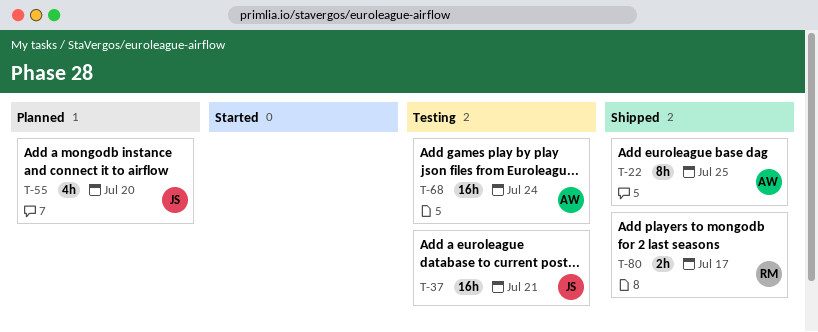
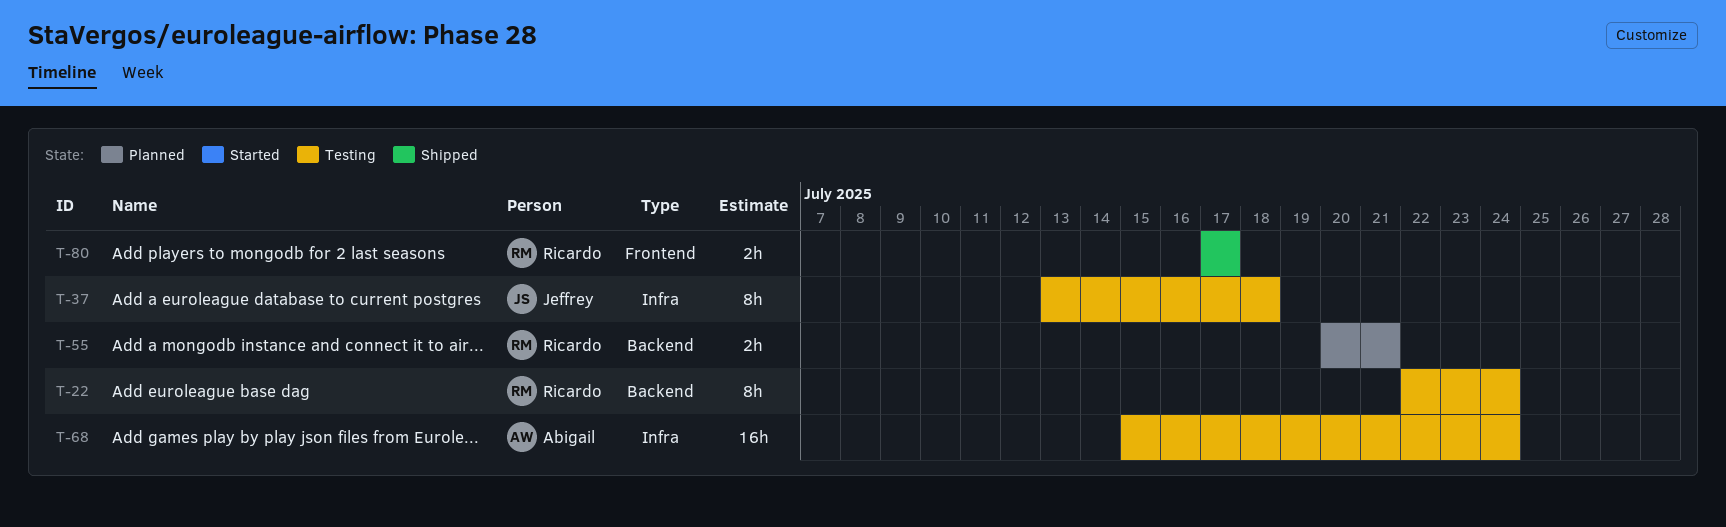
T-22, status: Shipped -> Testing
T-22, owner: Abigail -> Ricardo
T-22, due: Jul 25 -> Jul 24
T-37, estimate: 16h -> 8h
T-37, due: Jul 21 -> Jul 18
T-55, owner: Jeffrey -> Ricardo
T-55, estimate: 4h -> 2h
T-55, due: Jul 20 -> Jul 21

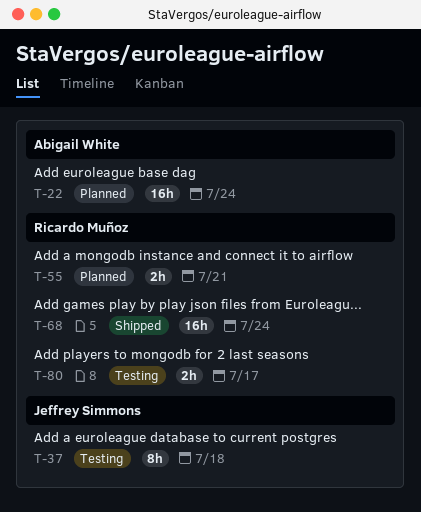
T-22, status: Testing -> Planned
T-22, owner: Ricardo Muñoz -> Abigail White
T-22, estimate: 8h -> 16h
T-68, status: Testing -> Shipped
T-68, owner: Abigail White -> Ricardo Muñoz
T-80, status: Shipped -> Testing

